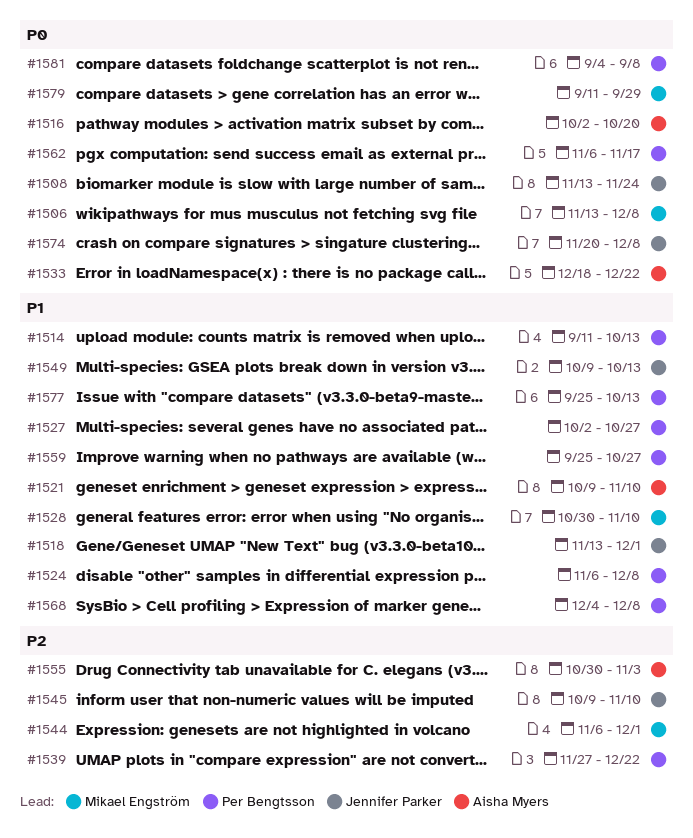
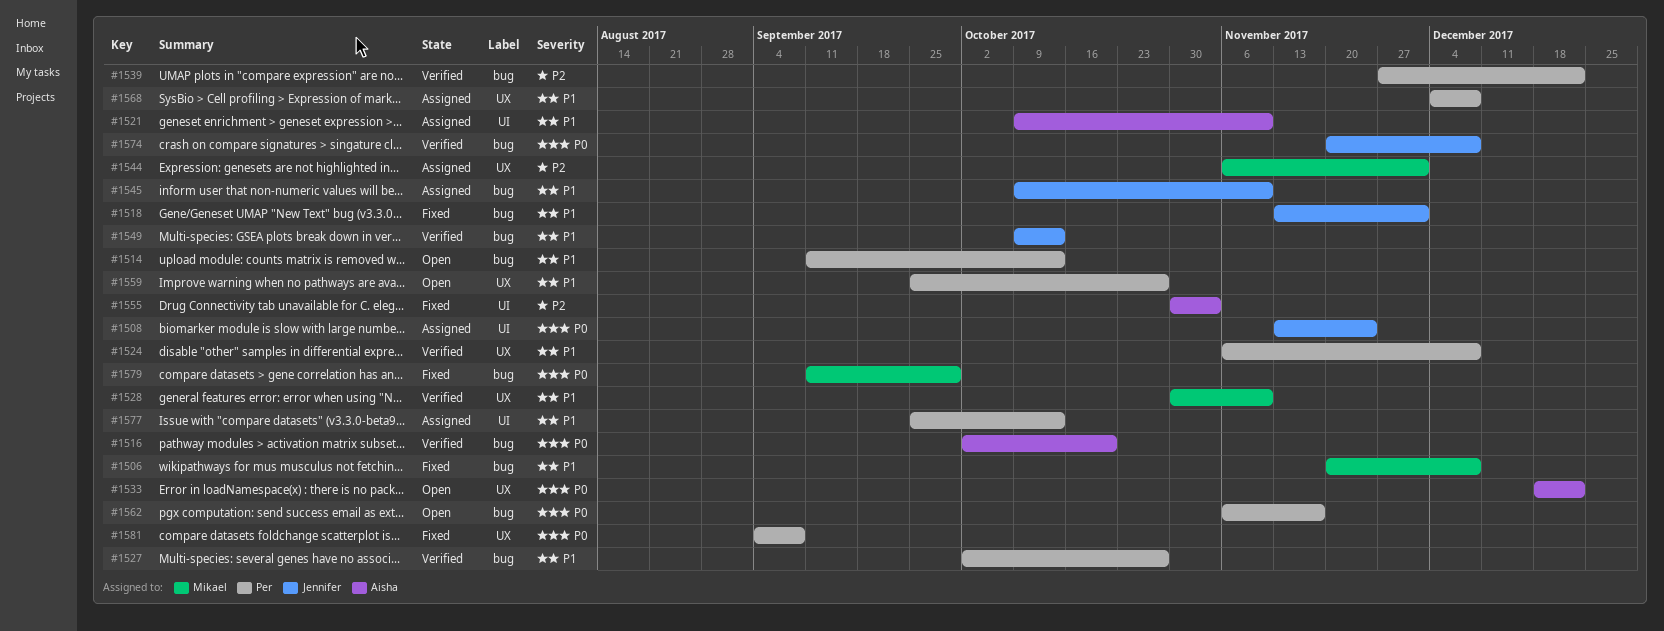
#1506, priority: P0 -> P1
#1506, start: Nov 13 -> Nov 20
#1545, priority: P2 -> P1

